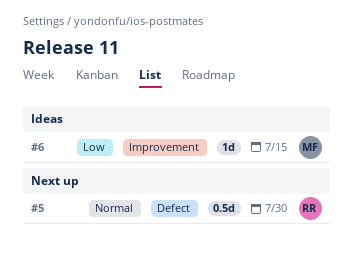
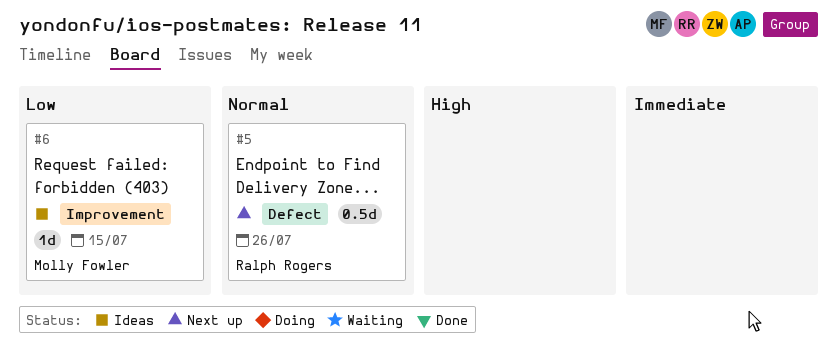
#5, due: Jul 30 -> Jul 26

